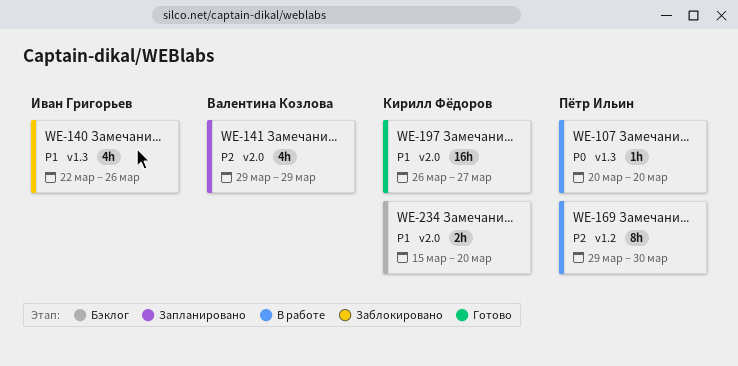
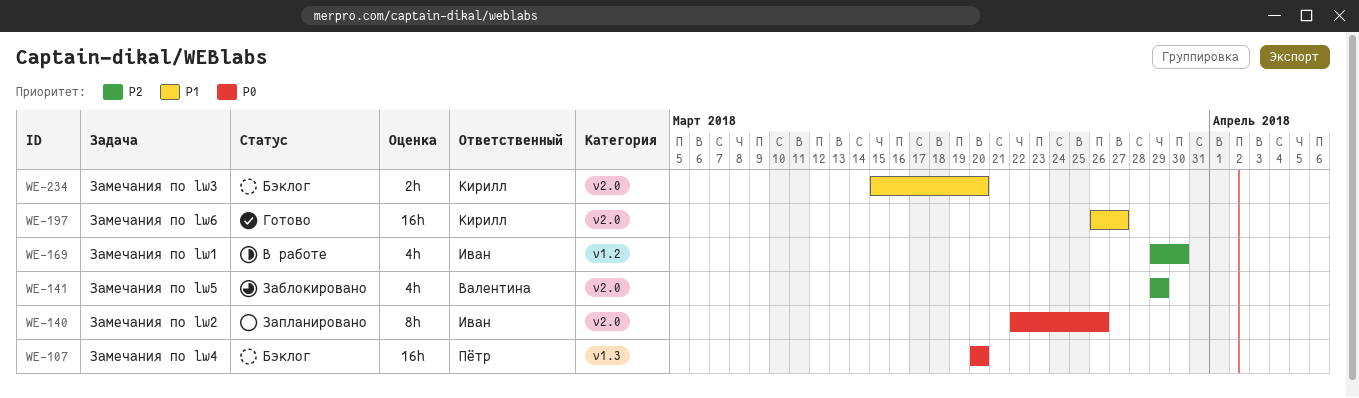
WE-107, status: В работе -> Бэклог
WE-107, estimate: 1h -> 16h
WE-140, status: Заблокировано -> Запланировано
WE-140, priority: P1 -> P0
WE-140, label: v1.3 -> v2.0
WE-140, estimate: 4h -> 8h
WE-141, status: Запланировано -> Заблокировано
WE-169, owner: Пётр Ильин -> Иван Григорьев
WE-169, estimate: 8h -> 4h

